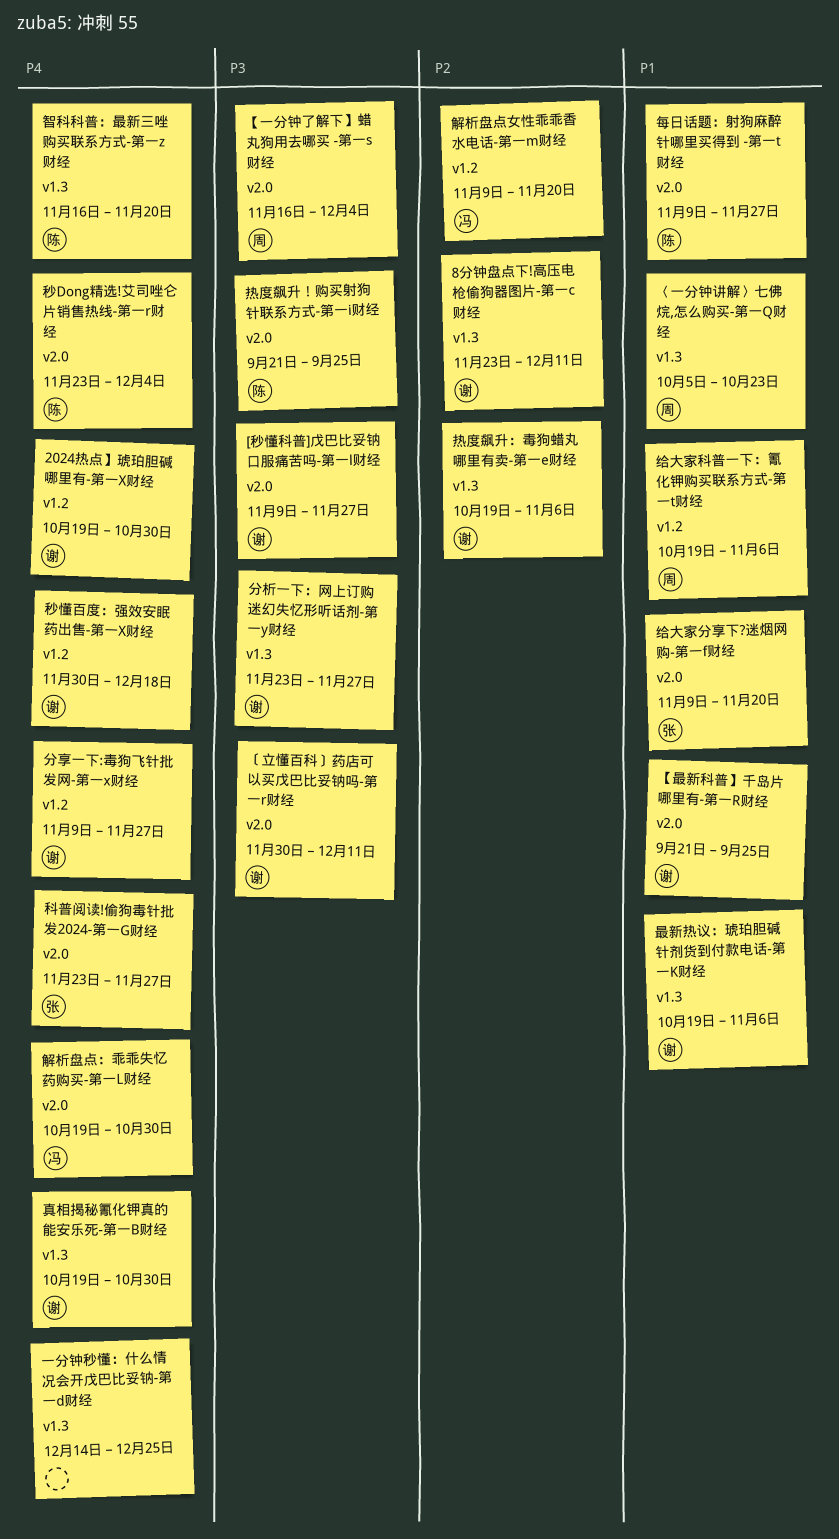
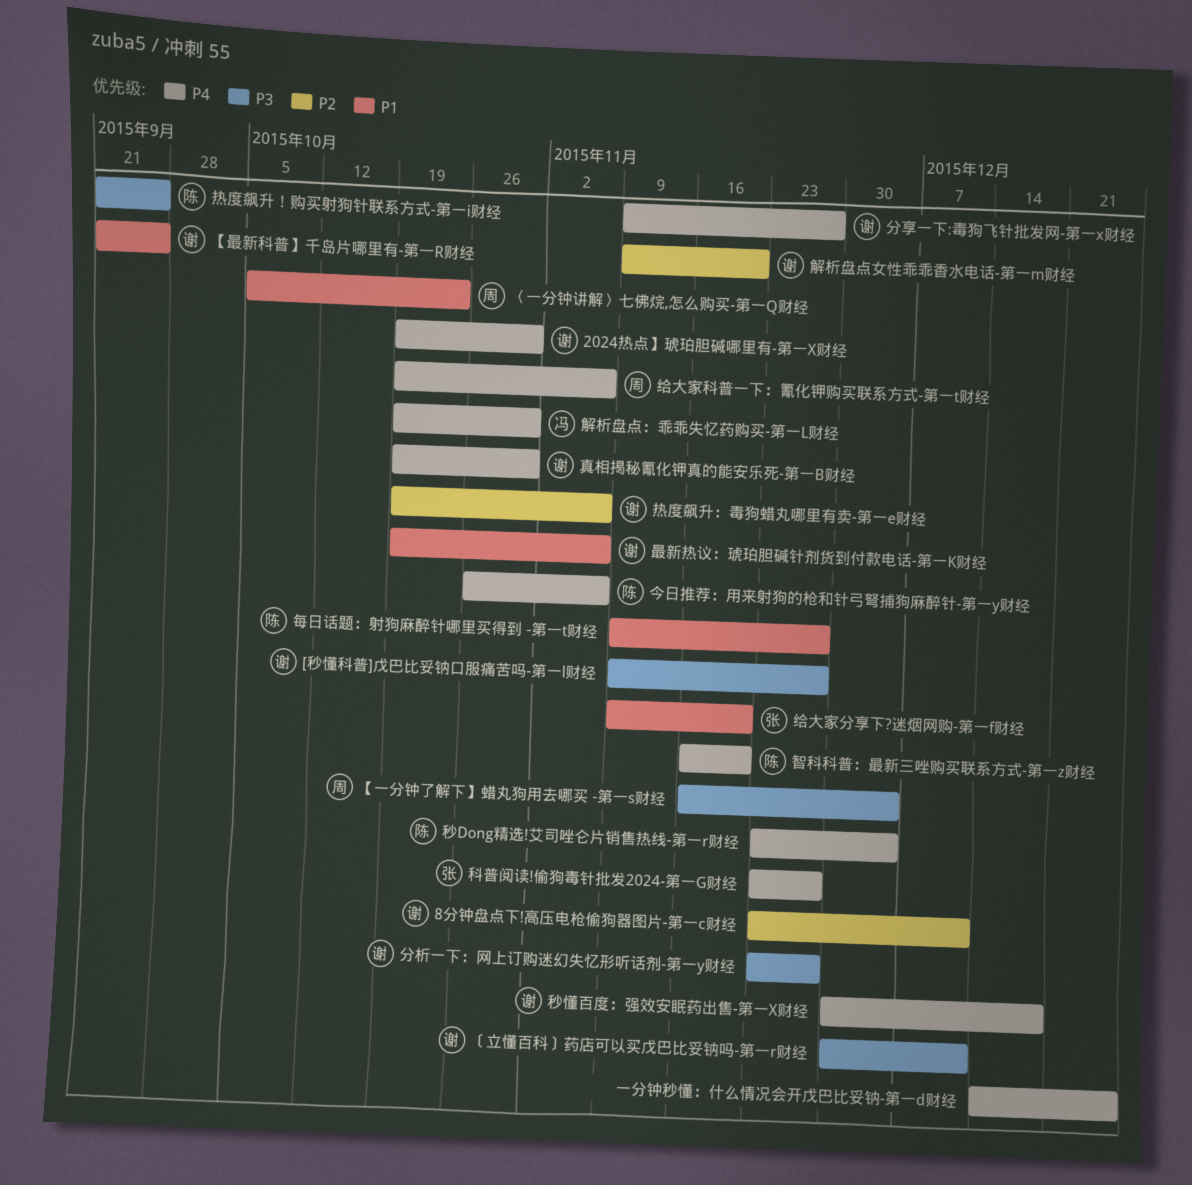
今日推荐：用来射狗的枪和针弓弩捕狗麻醉针-第一y财经: none -> present
给大家科普一下：氰化钾购买联系方式-第一t财经, priority: P1 -> P4
解析盘点女性乖乖香水电话-第一m财经, owner: 冯 -> 谢

